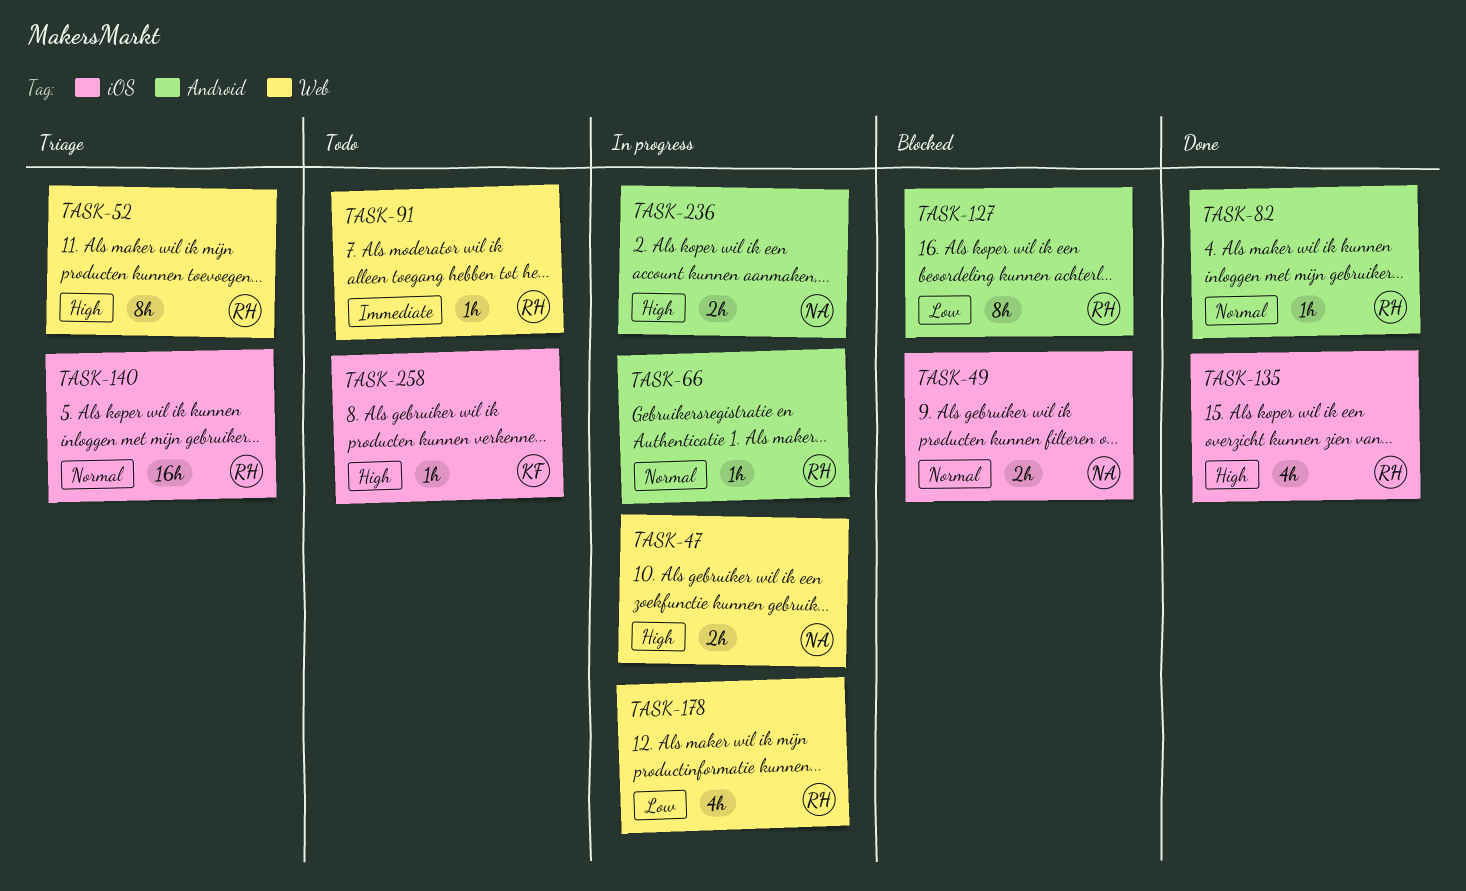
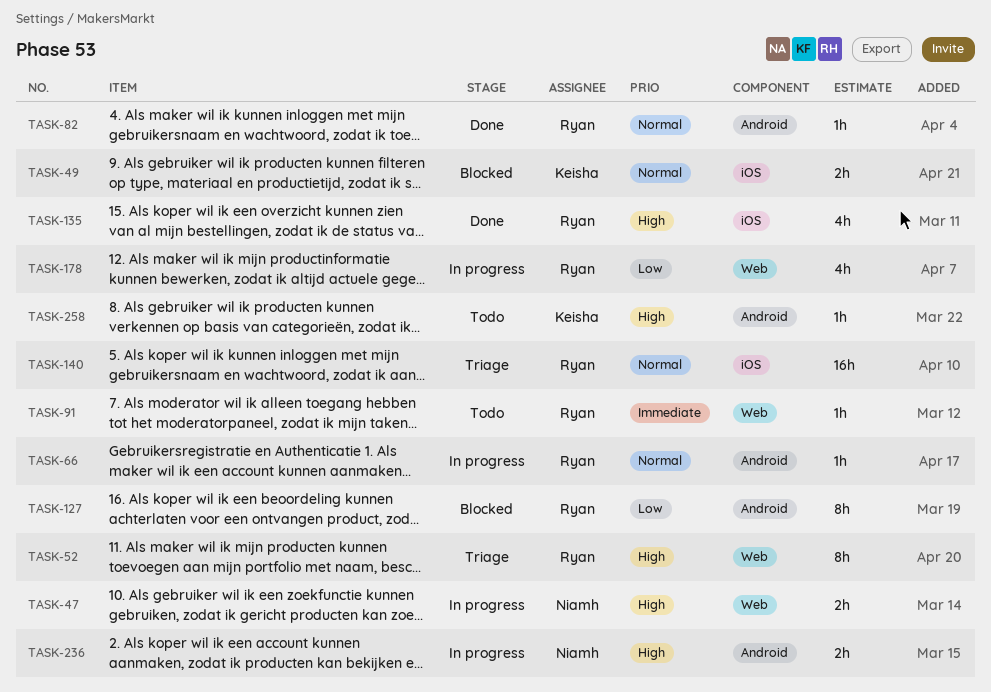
TASK-49, owner: Niamh -> Keisha
TASK-258, label: iOS -> Android

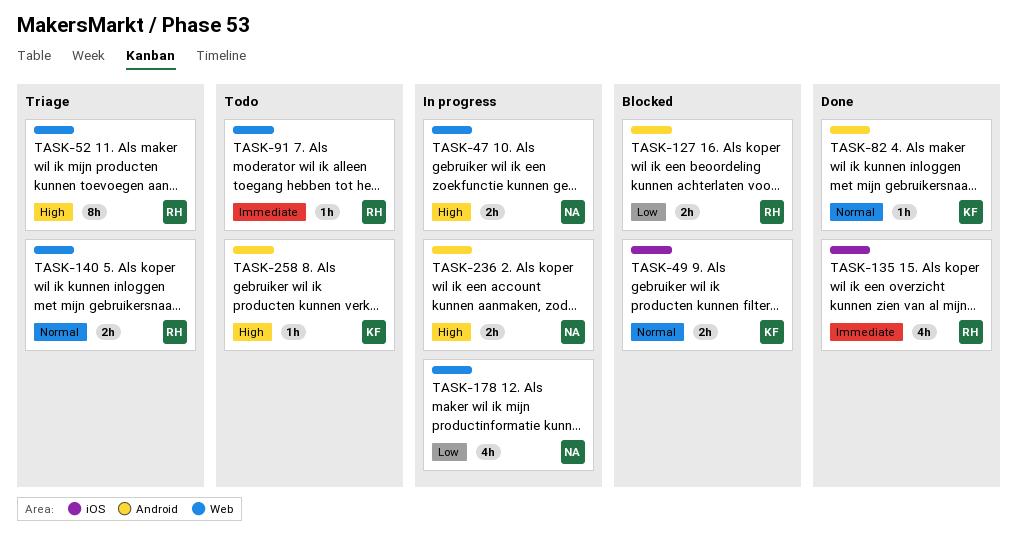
TASK-66: present -> none
TASK-82, owner: Ryan -> Keisha
TASK-127, estimate: 8h -> 2h
TASK-135, priority: High -> Immediate
TASK-140, label: iOS -> Web
TASK-140, estimate: 16h -> 2h
TASK-178, owner: Ryan -> Niamh

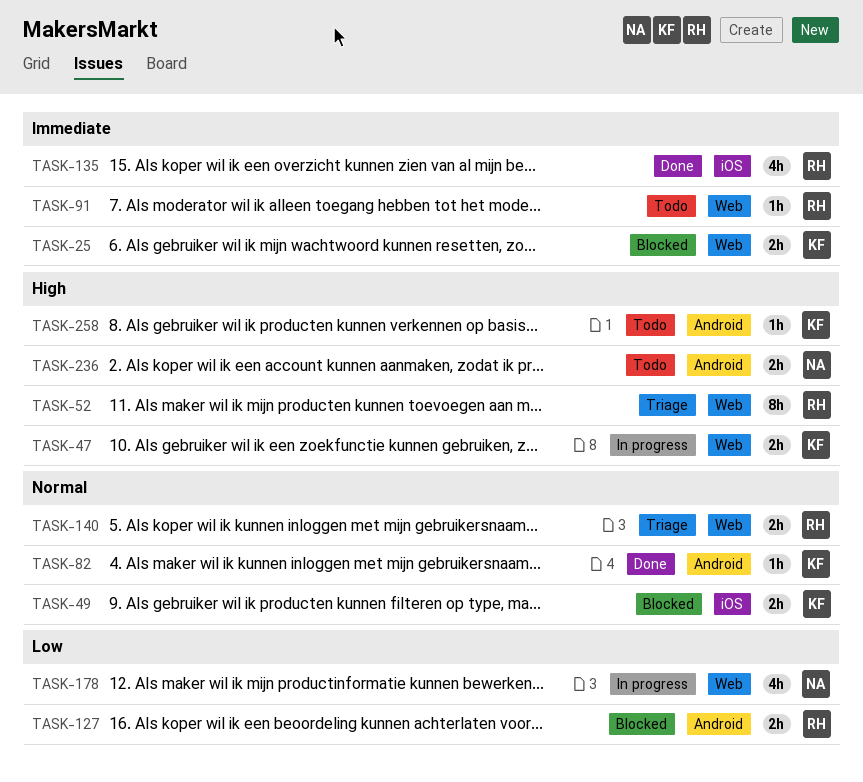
TASK-25: none -> present
TASK-47, owner: NA -> KF
TASK-236, status: In progress -> Todo

